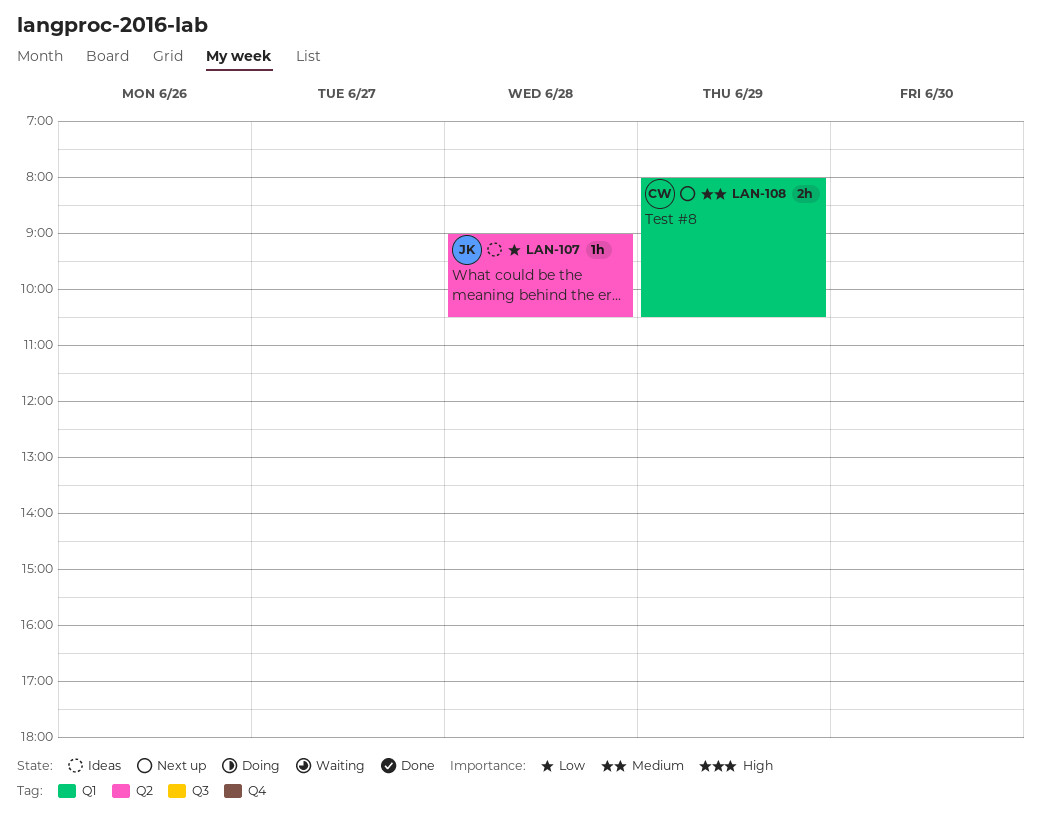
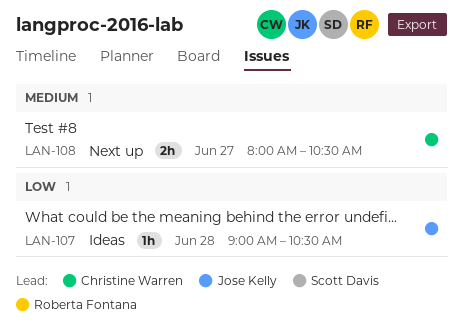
LAN-108, day: Jun 29 -> Jun 27

